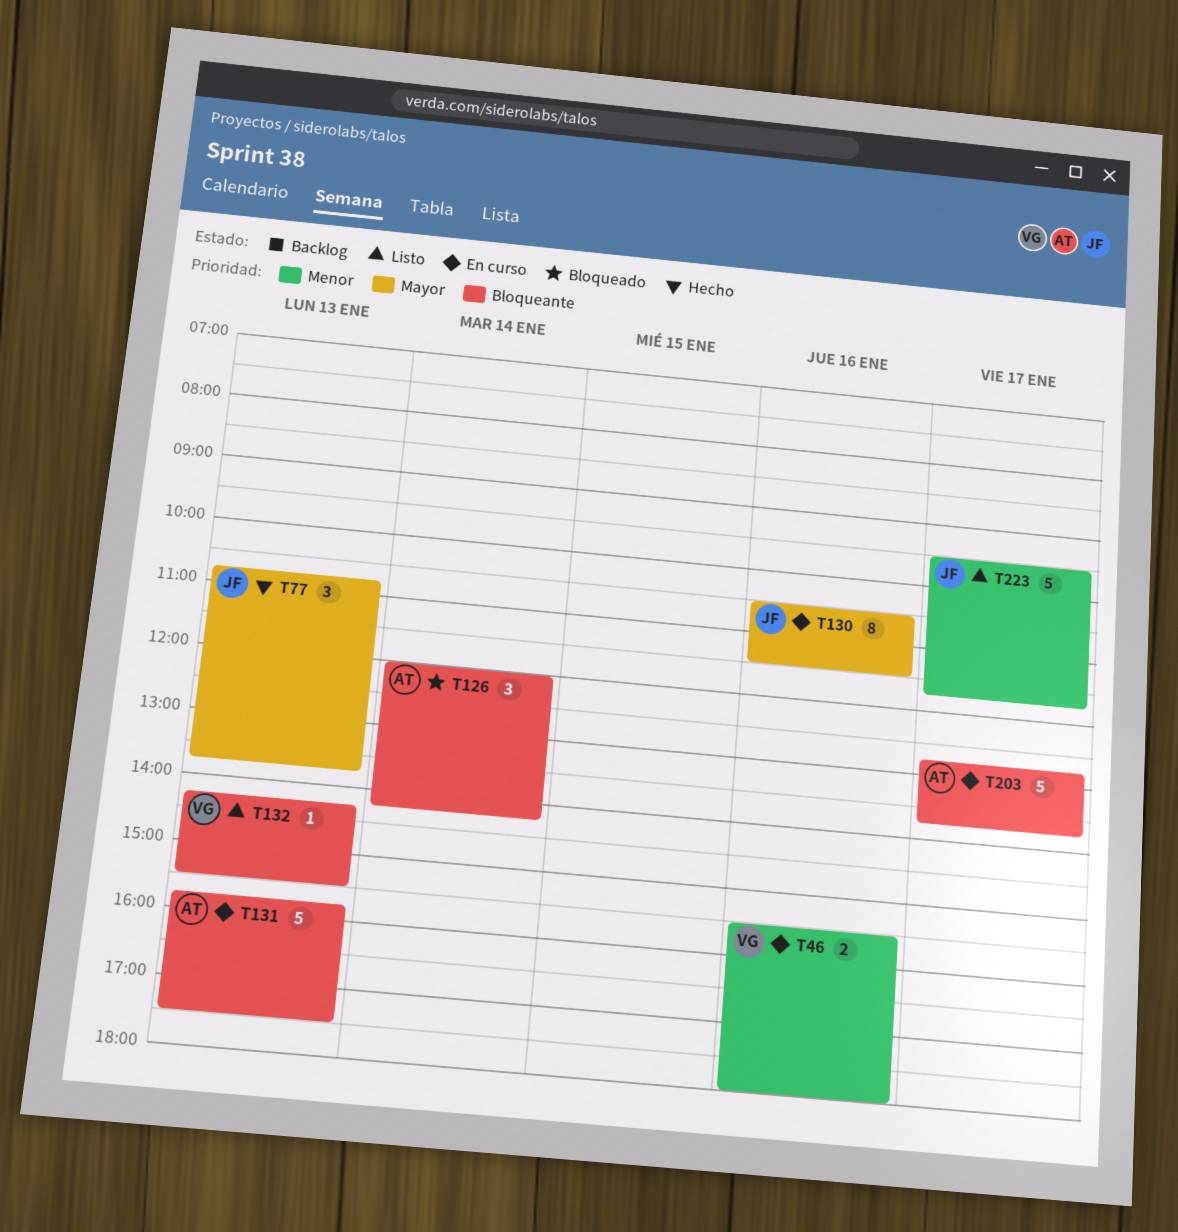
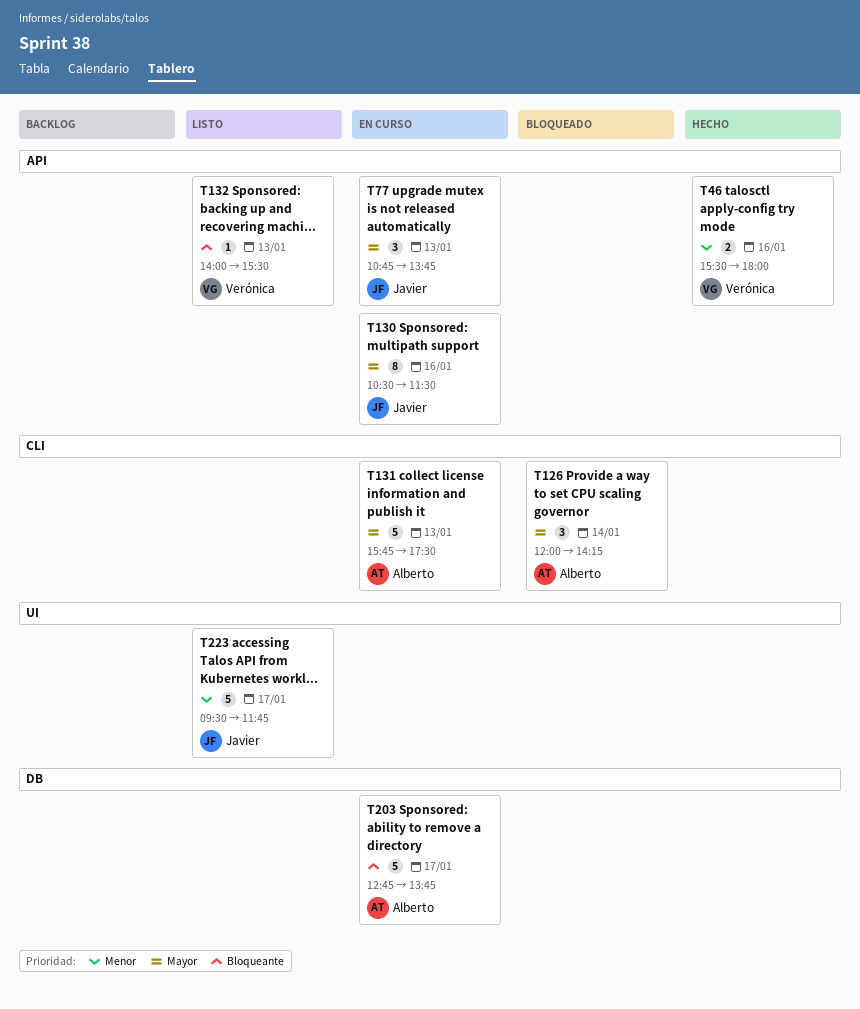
T46, status: En curso -> Hecho
T77, status: Hecho -> En curso
T126, priority: Bloqueante -> Mayor
T131, priority: Bloqueante -> Mayor
T132, begins: 14:15 -> 14:00

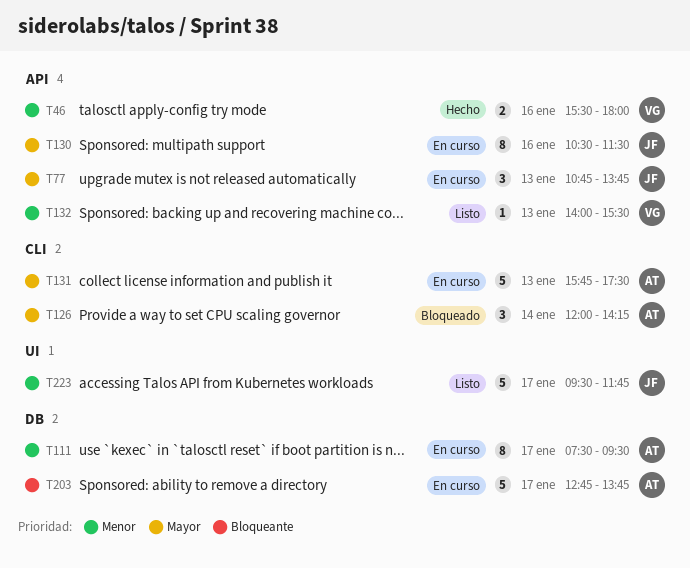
T111: none -> present
T132, priority: Bloqueante -> Menor

